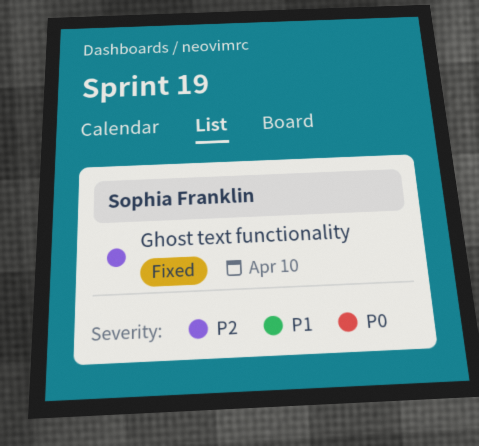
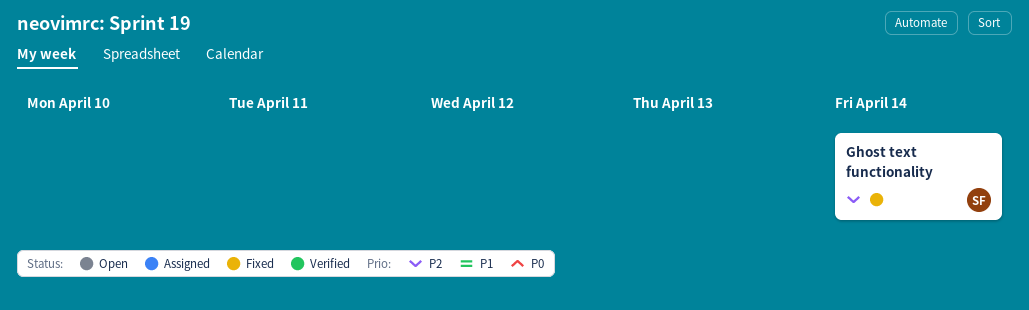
Ghost text functionality, due: Apr 10 -> Apr 14

